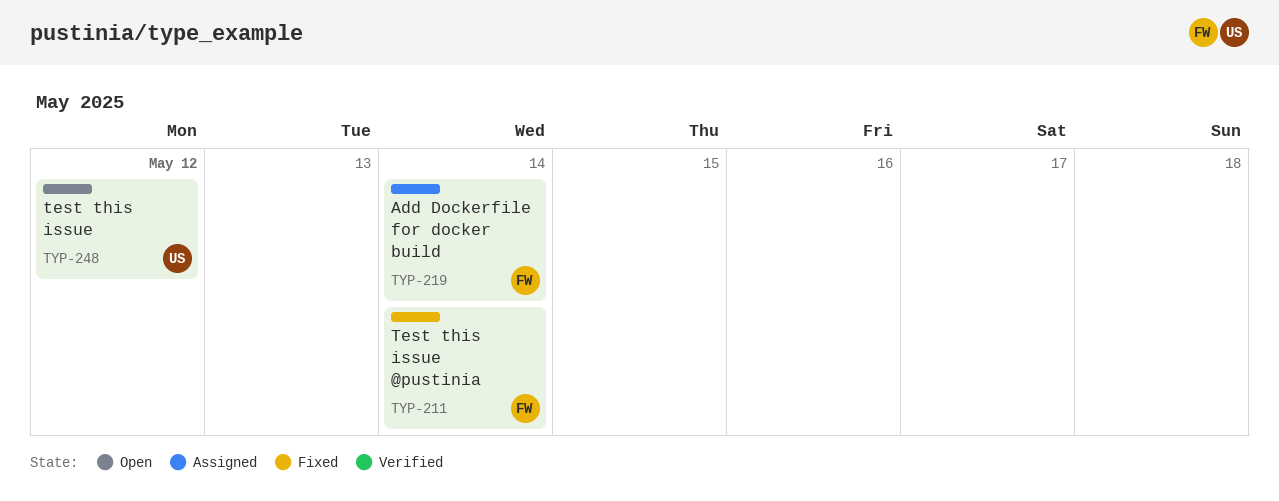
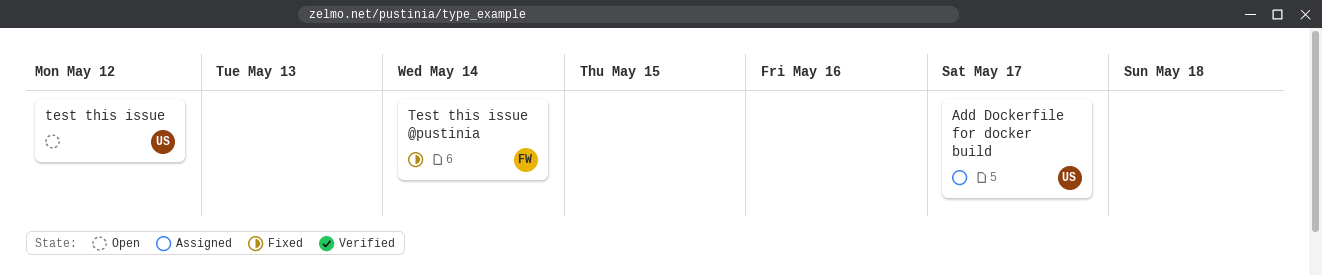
Add Dockerfile for docker build, owner: FW -> US
Add Dockerfile for docker build, due: May 14 -> May 17

